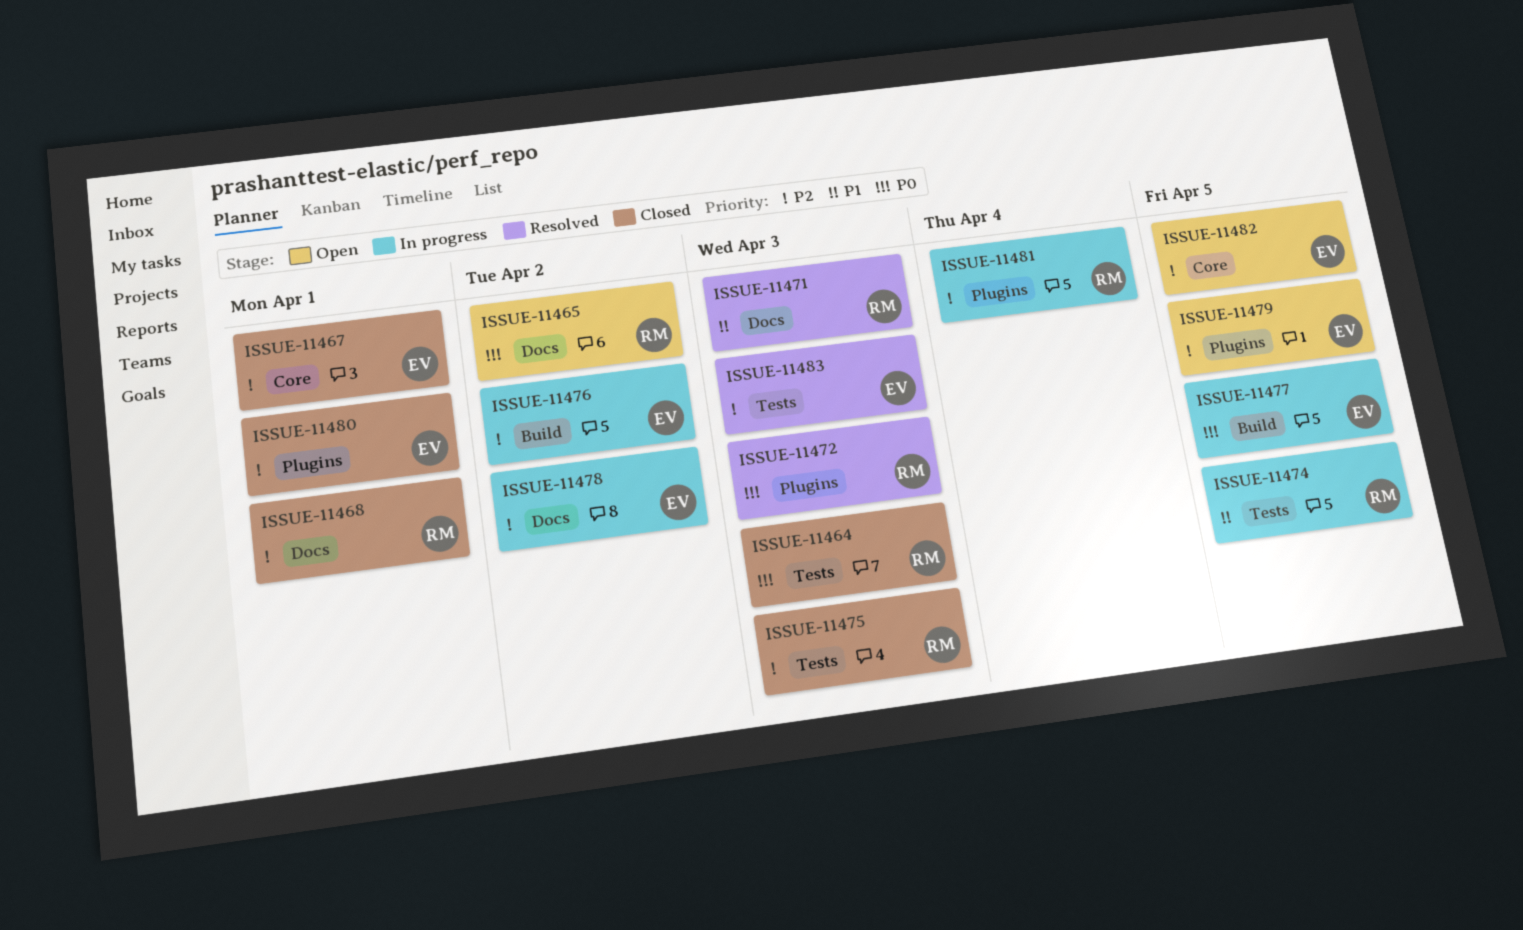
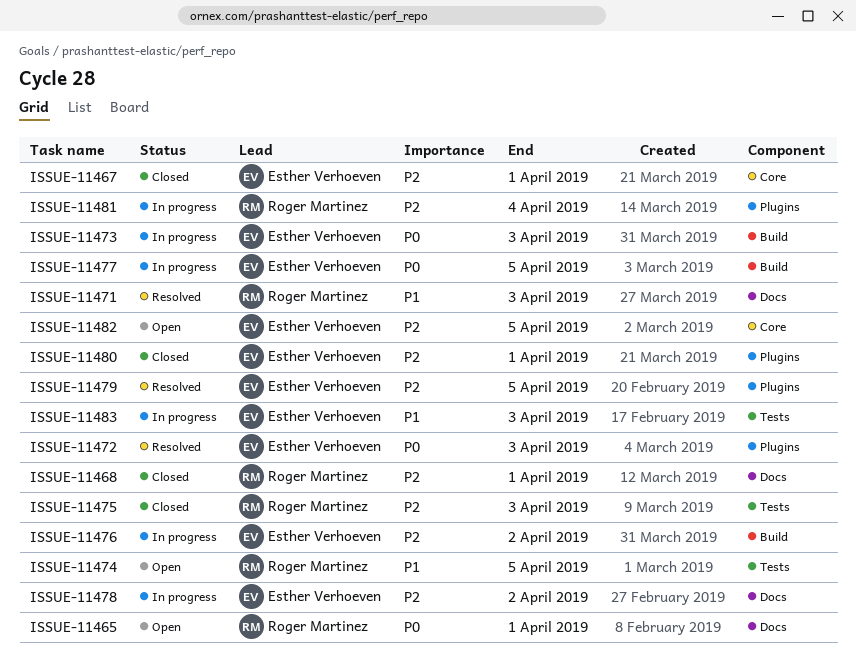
ISSUE-11464: present -> none
ISSUE-11465, due: Apr 2 -> Apr 1
ISSUE-11472, owner: Roger Martinez -> Esther Verhoeven
ISSUE-11473: none -> present
ISSUE-11474, status: In progress -> Open
ISSUE-11479, status: Open -> Resolved
ISSUE-11483, status: Resolved -> In progress
ISSUE-11483, priority: P2 -> P1

